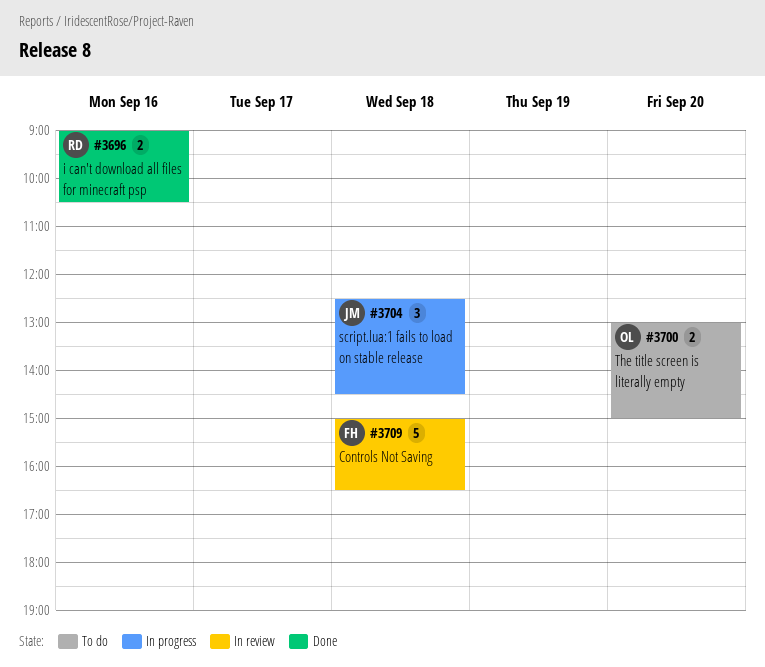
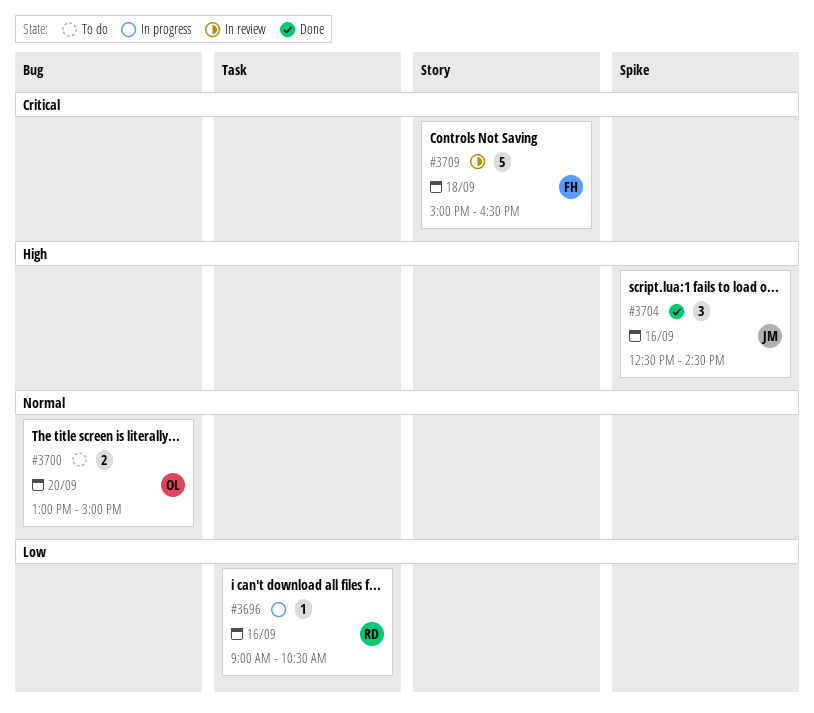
#3696, status: Done -> In progress
#3696, estimate: 2 -> 1
#3704, status: In progress -> Done
#3704, day: Sep 18 -> Sep 16

